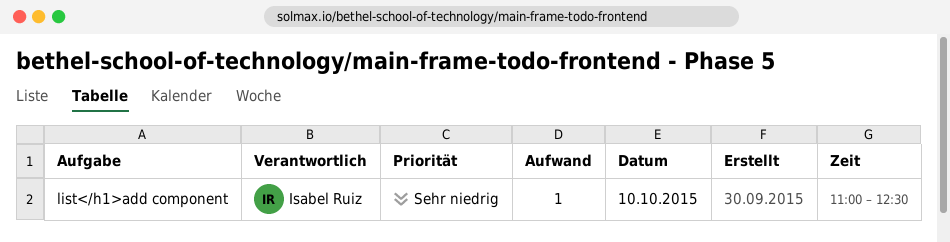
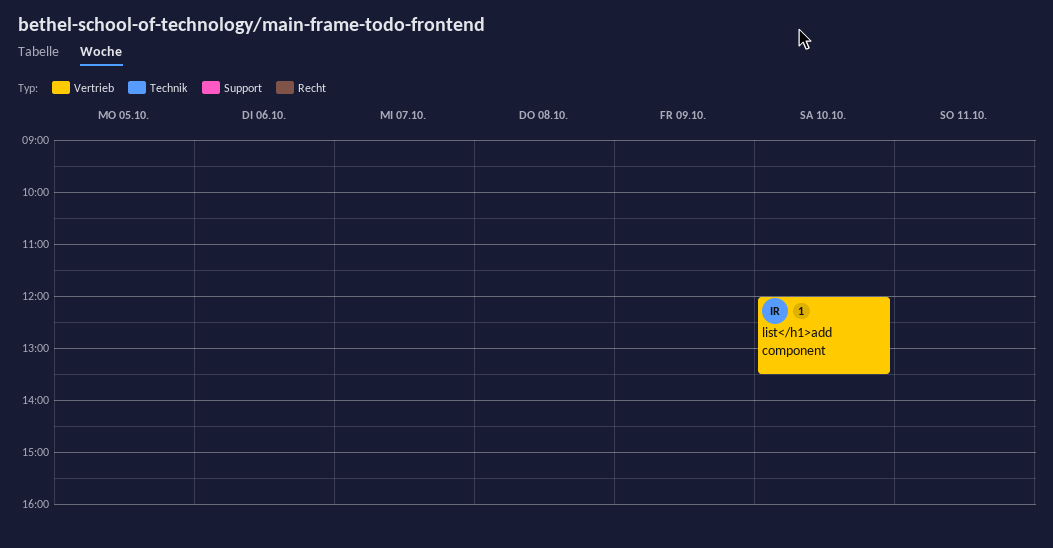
list</h1>add component, begins: 11:00 -> 12:00
list</h1>add component, ends: 12:30 -> 13:30

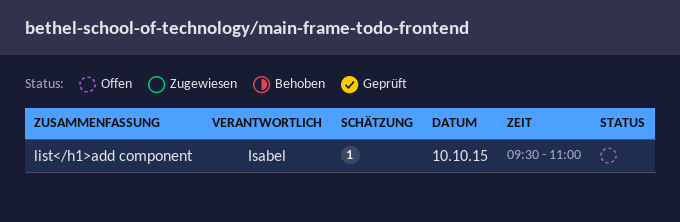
list</h1>add component, begins: 12:00 -> 09:30
list</h1>add component, ends: 13:30 -> 11:00

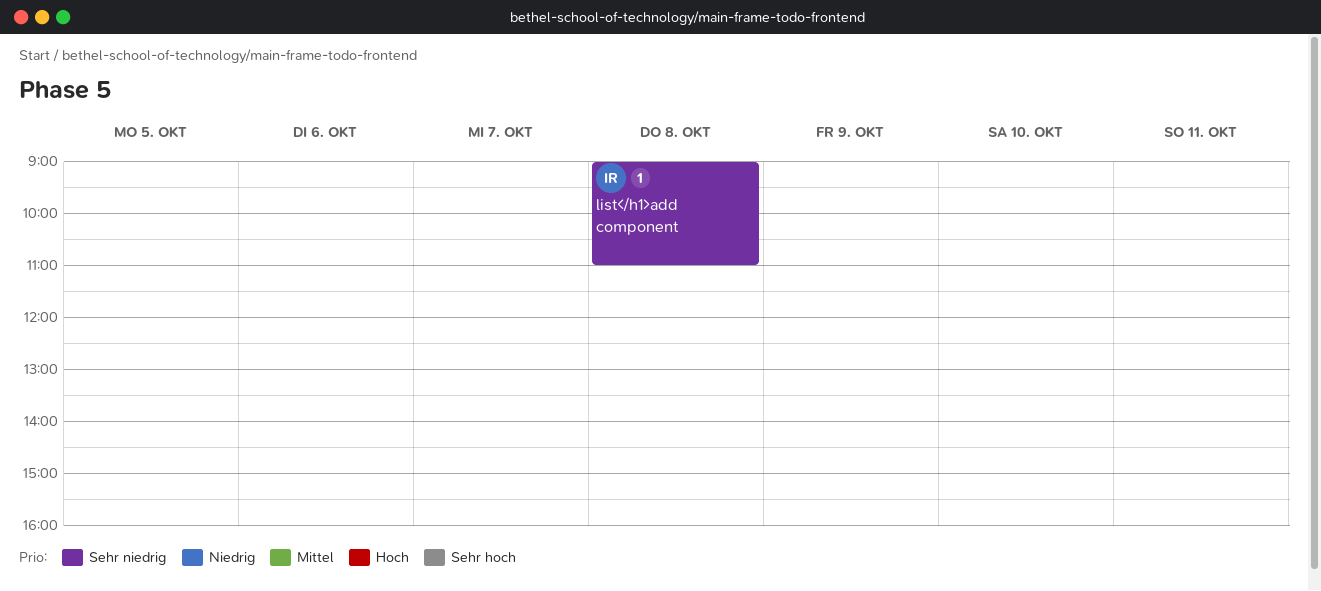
list</h1>add component, day: Oct 10 -> Oct 8
list</h1>add component, begins: 09:30 -> 09:00

